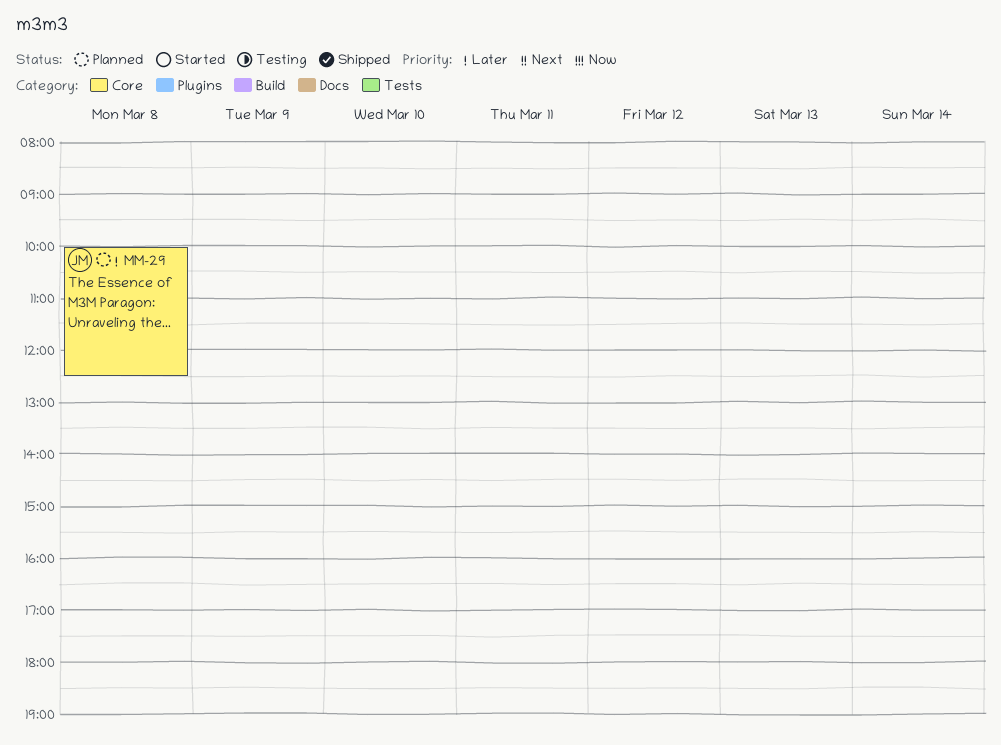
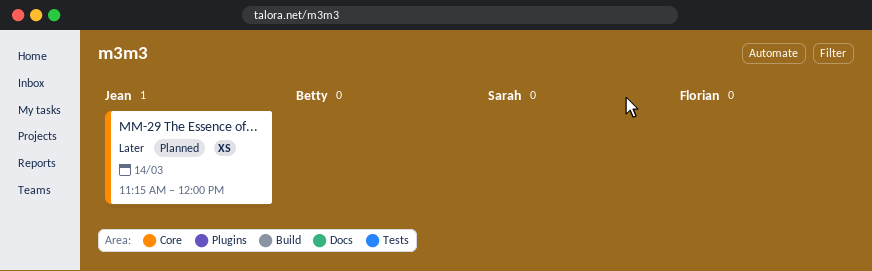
MM-29, day: Mar 8 -> Mar 14
MM-29, begins: 10:00 -> 11:15
MM-29, ends: 12:30 -> 12:00

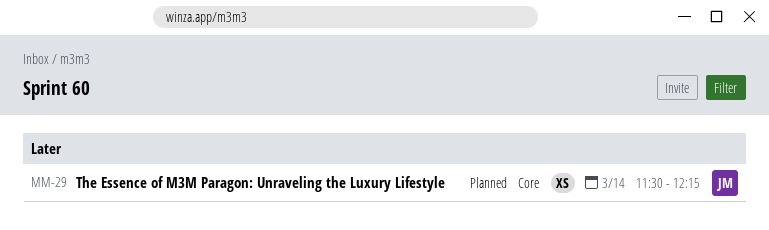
MM-29, begins: 11:15 -> 11:30
MM-29, ends: 12:00 -> 12:15

